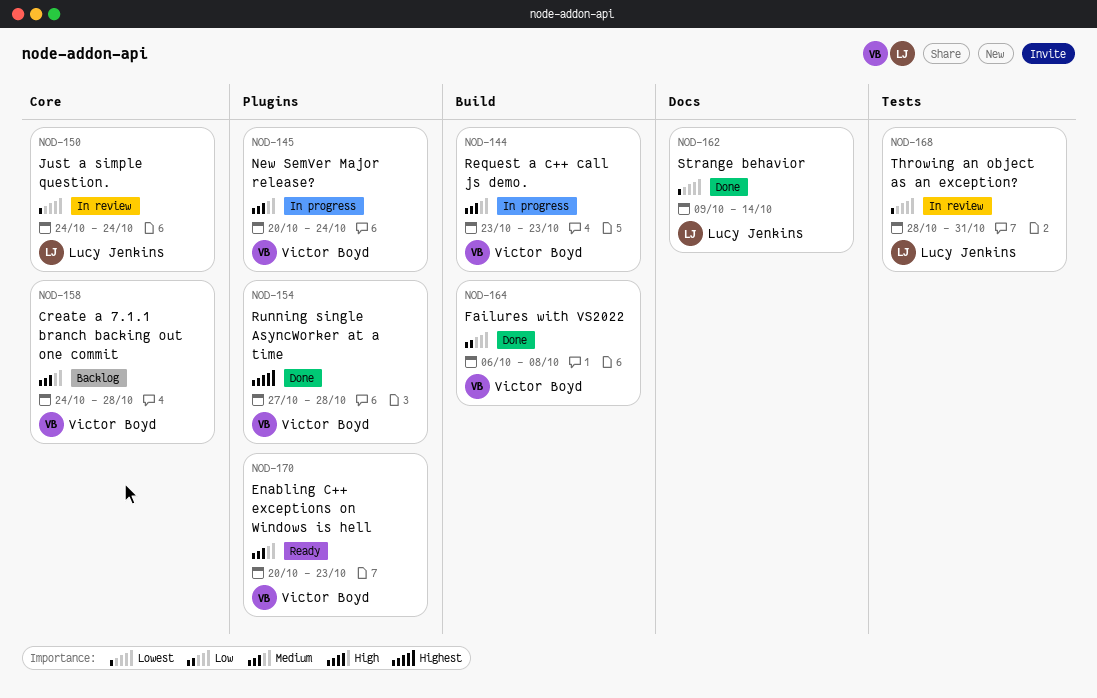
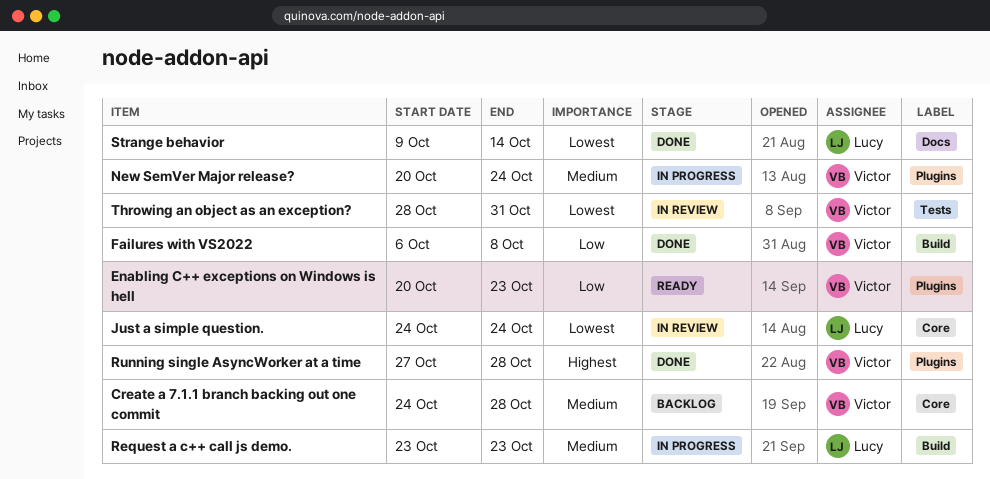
Enabling C++ exceptions on Windows is hell, priority: Medium -> Low
Request a c++ call js demo., owner: Victor Boyd -> Lucy Jenkins
Throwing an object as an exception?, owner: Lucy Jenkins -> Victor Boyd

